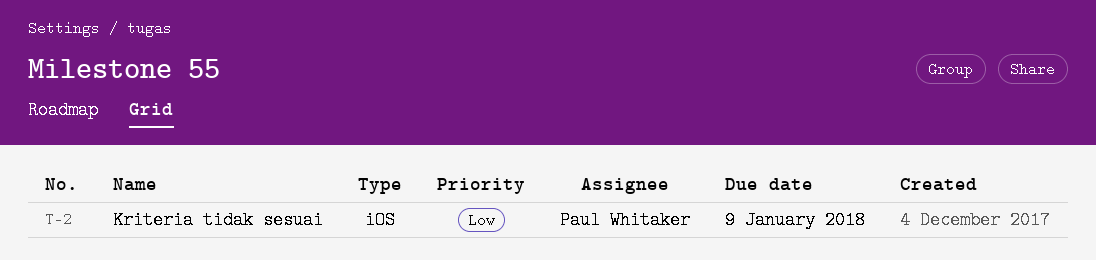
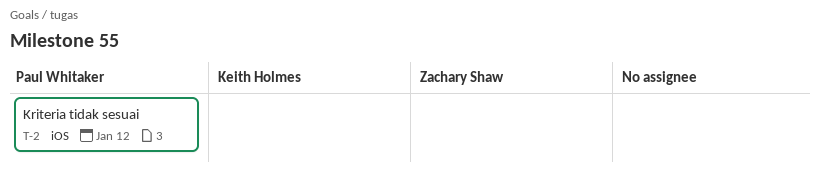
T-2, due: Jan 9 -> Jan 12

